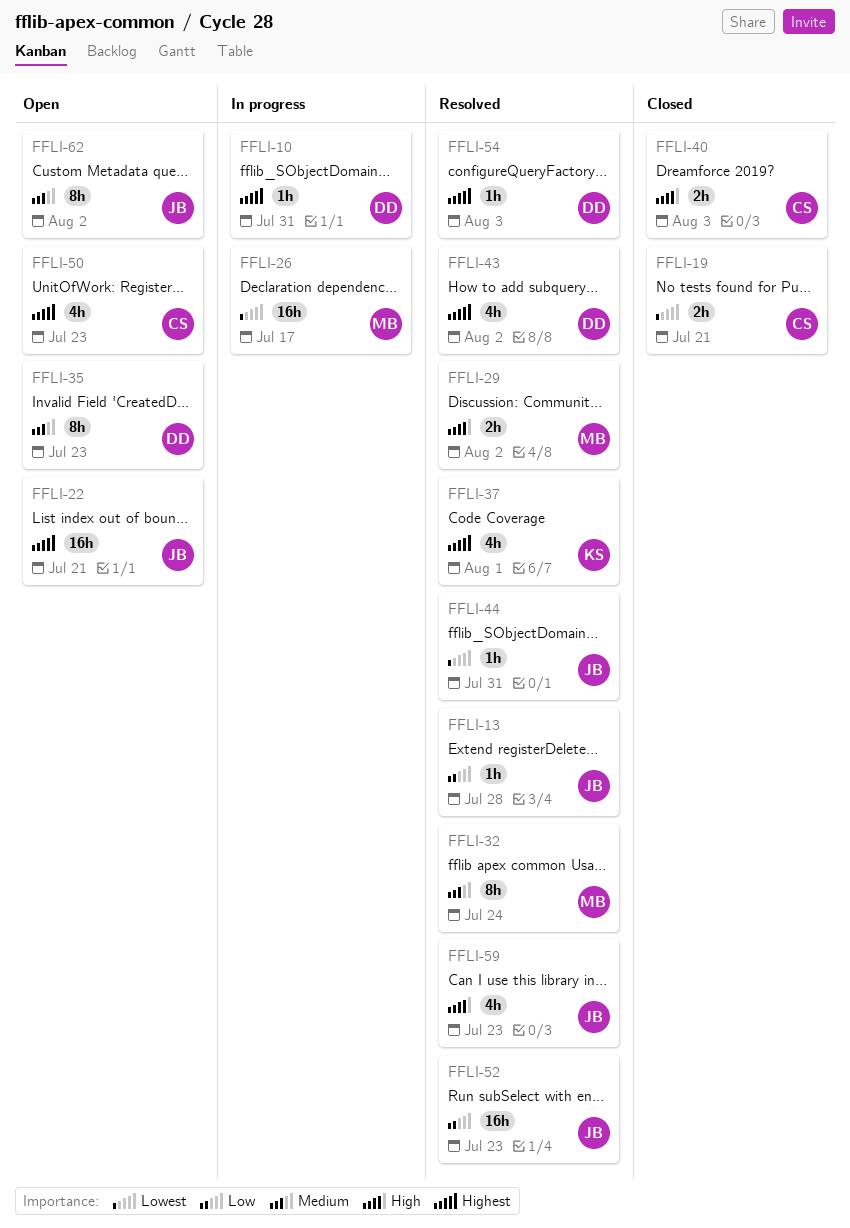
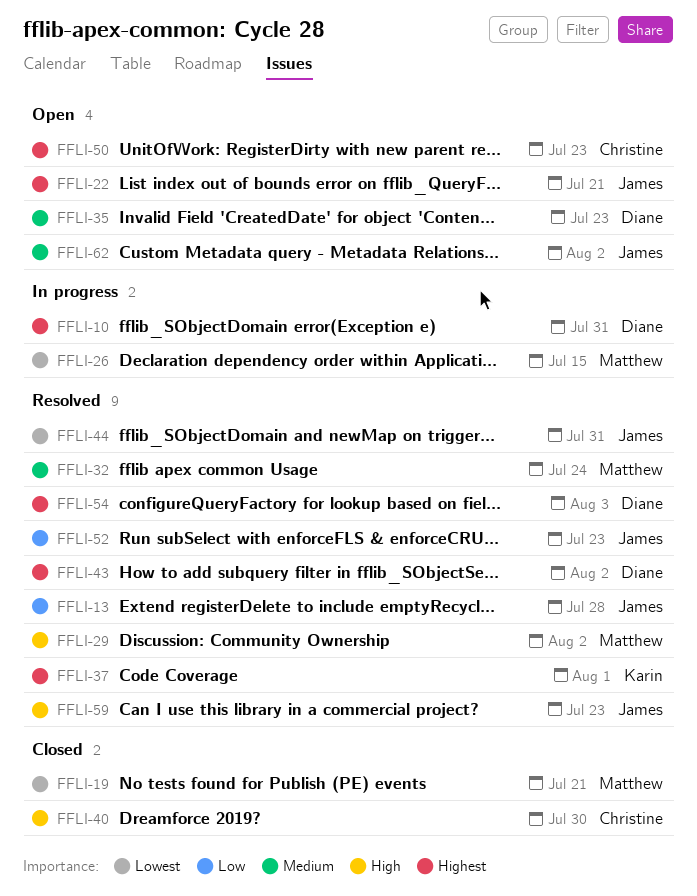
FFLI-19, owner: Christine -> Matthew
FFLI-26, due: Jul 17 -> Jul 15
FFLI-40, due: Aug 3 -> Jul 30

